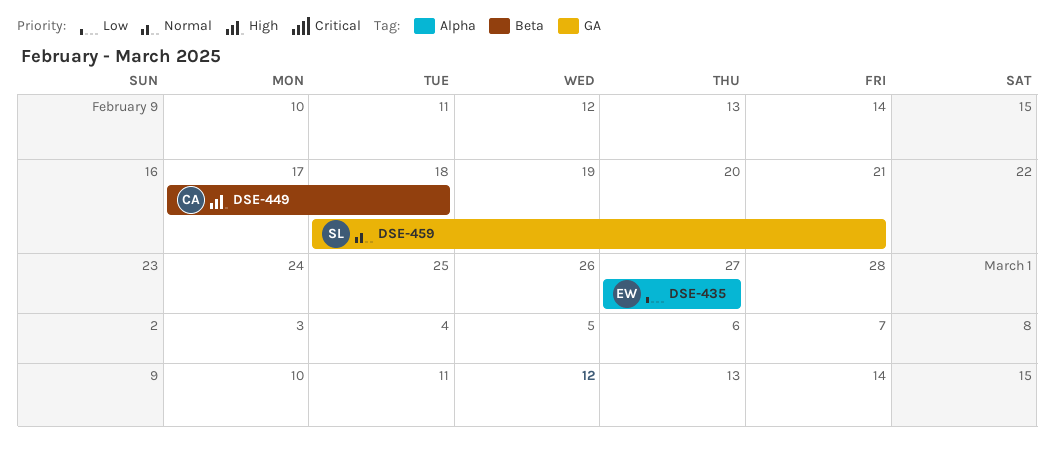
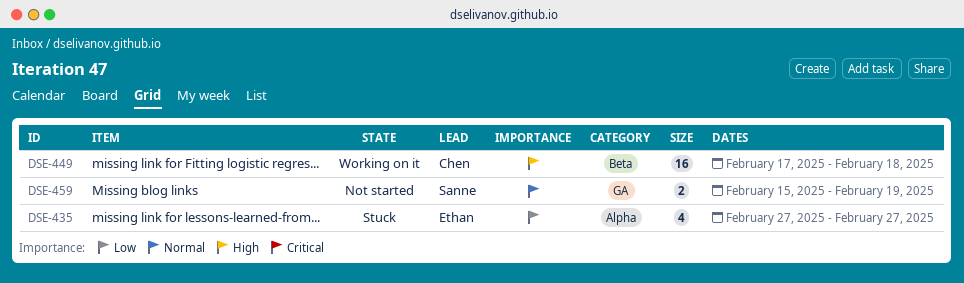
DSE-459, start: Feb 18 -> Feb 15
DSE-459, due: Feb 21 -> Feb 19

